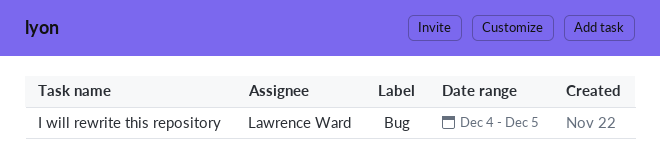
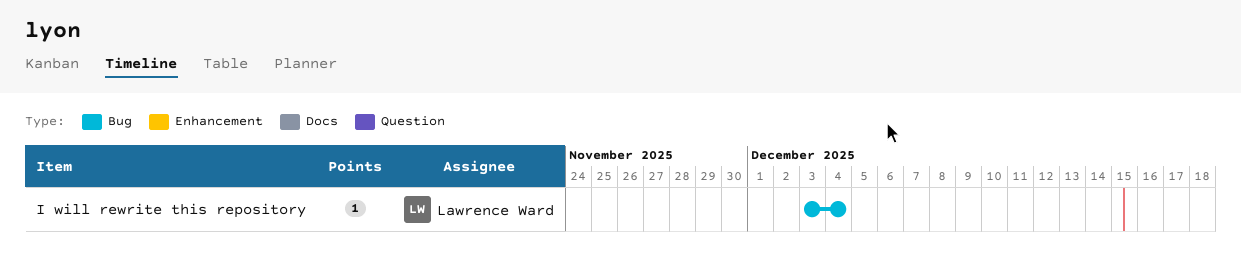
I will rewrite this repository, start: Dec 4 -> Dec 3
I will rewrite this repository, due: Dec 5 -> Dec 4

